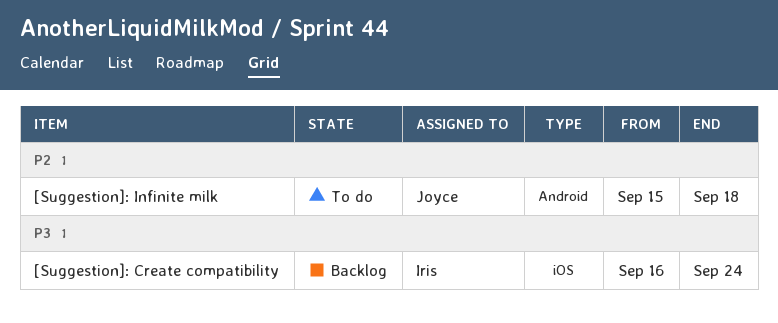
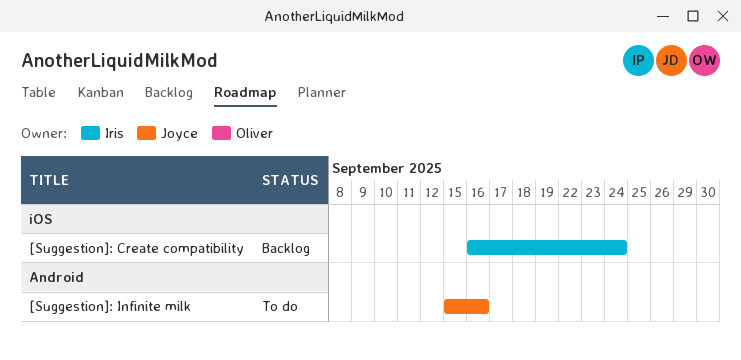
[Suggestion]: Infinite milk, due: Sep 18 -> Sep 16

